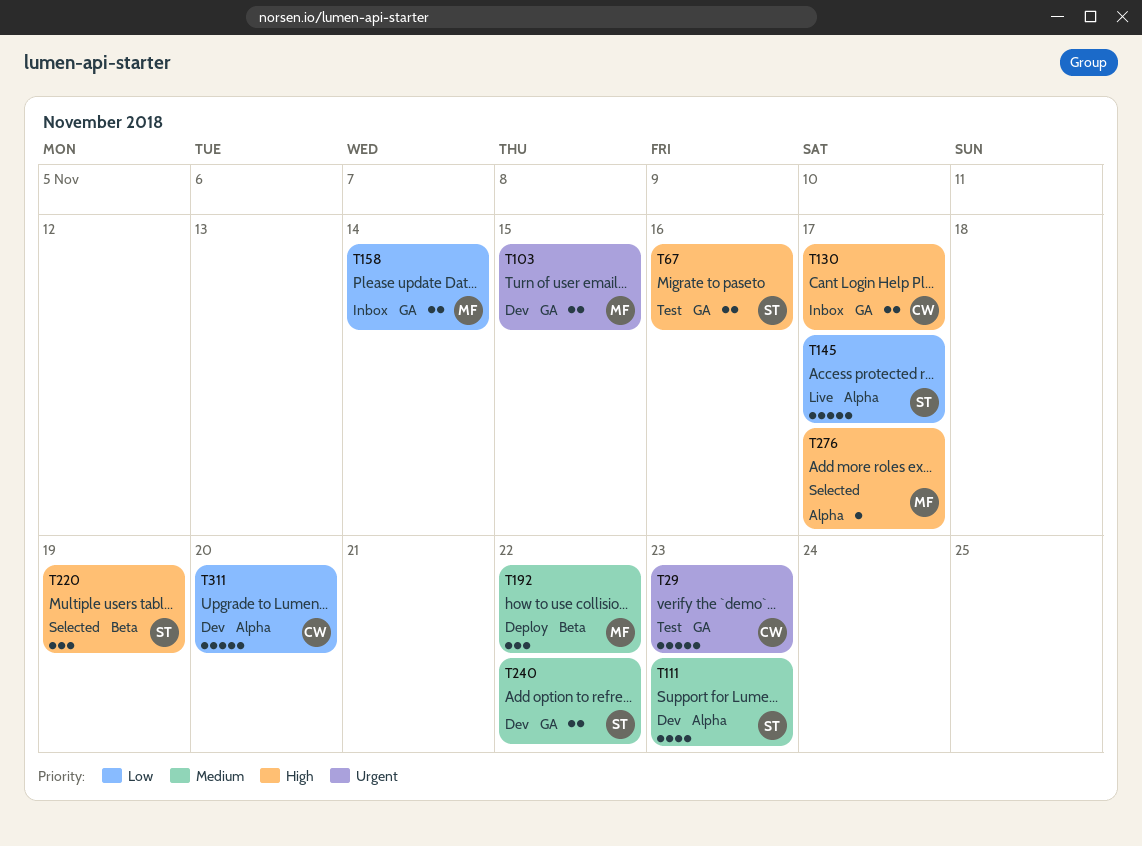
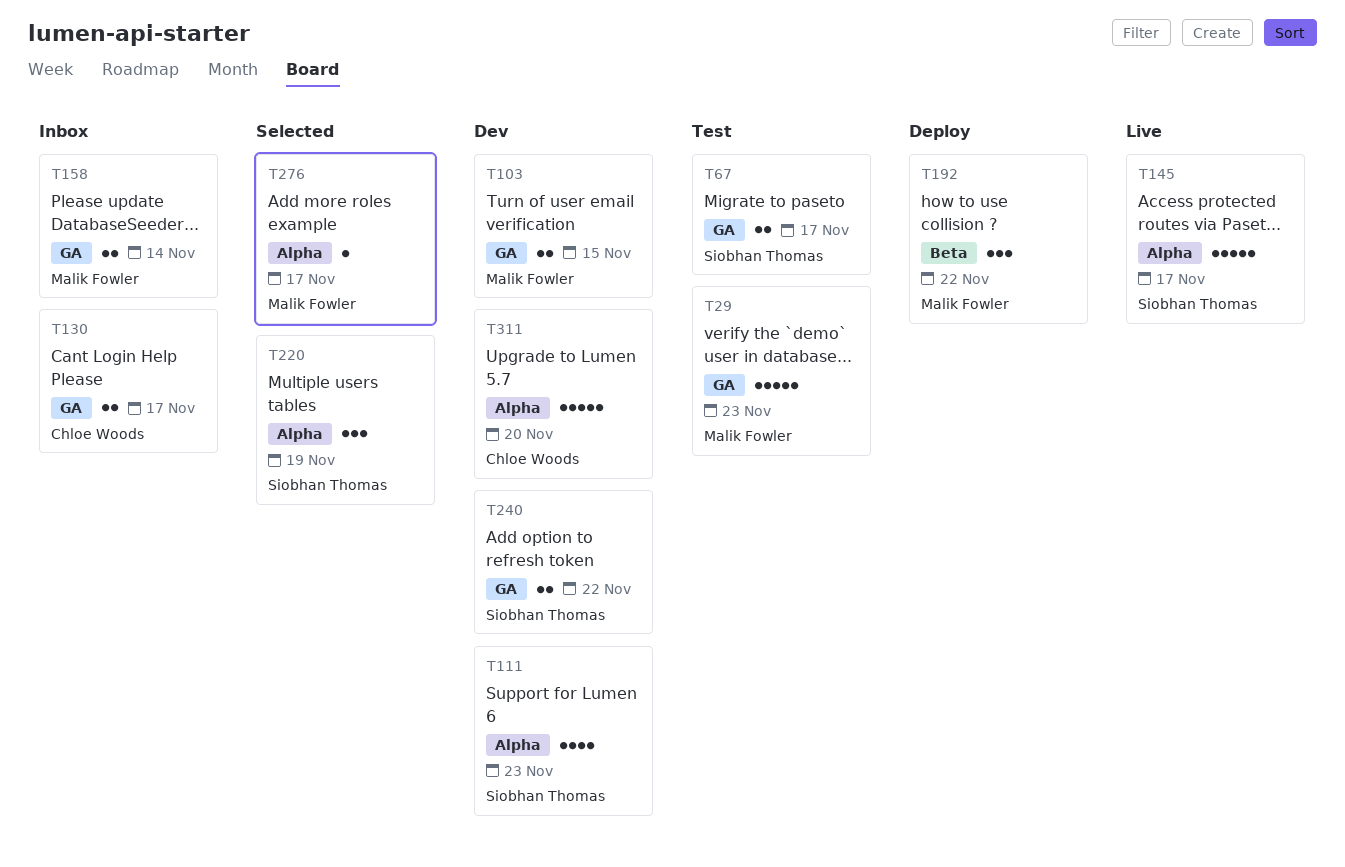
T29, owner: Chloe Woods -> Malik Fowler
T67, due: Nov 16 -> Nov 17
T220, label: Beta -> Alpha

